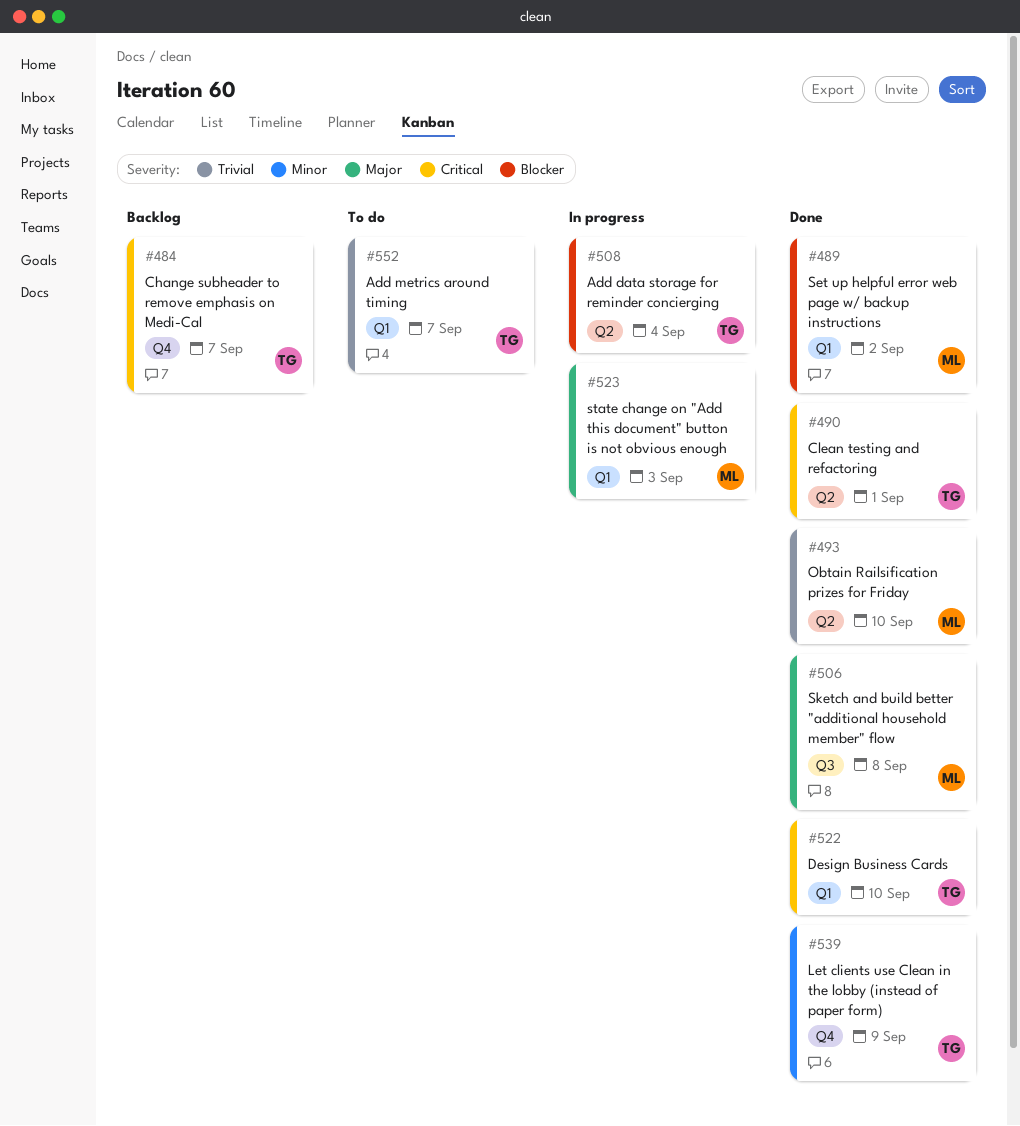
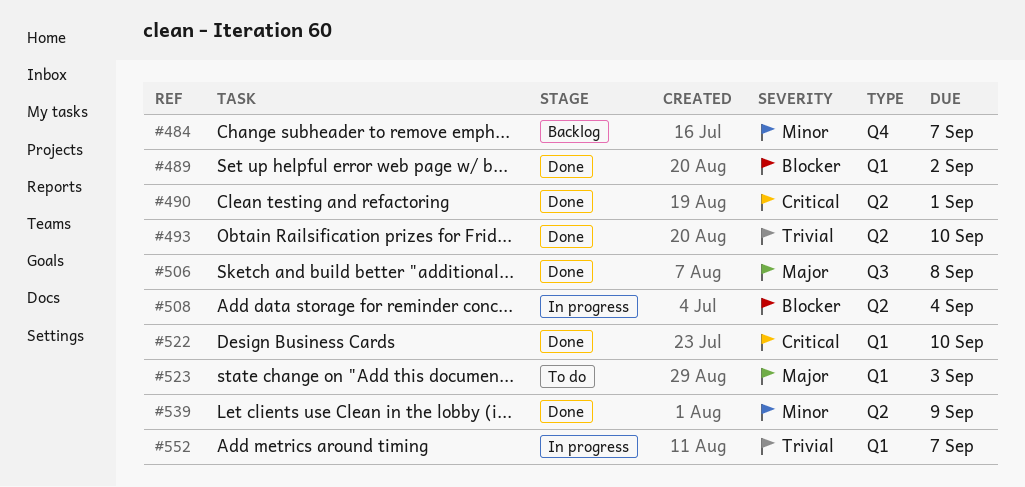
#484, priority: Critical -> Minor
#523, status: In progress -> To do
#539, label: Q4 -> Q2
#552, status: To do -> In progress

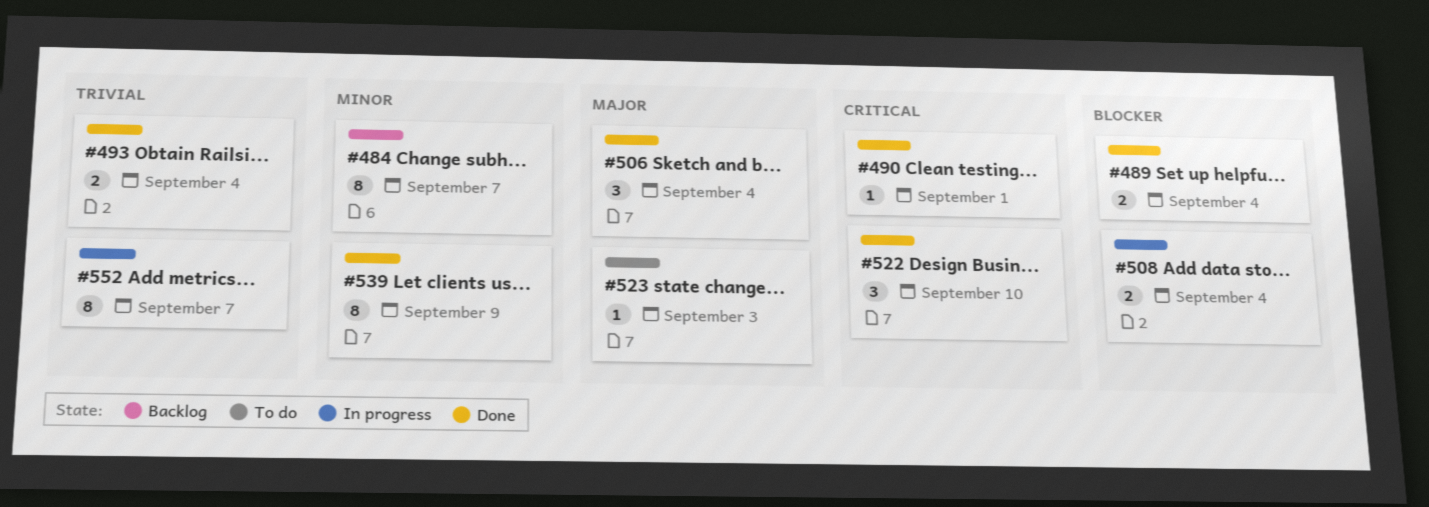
#489, due: Sep 2 -> Sep 4
#493, due: Sep 10 -> Sep 4
#506, due: Sep 8 -> Sep 4

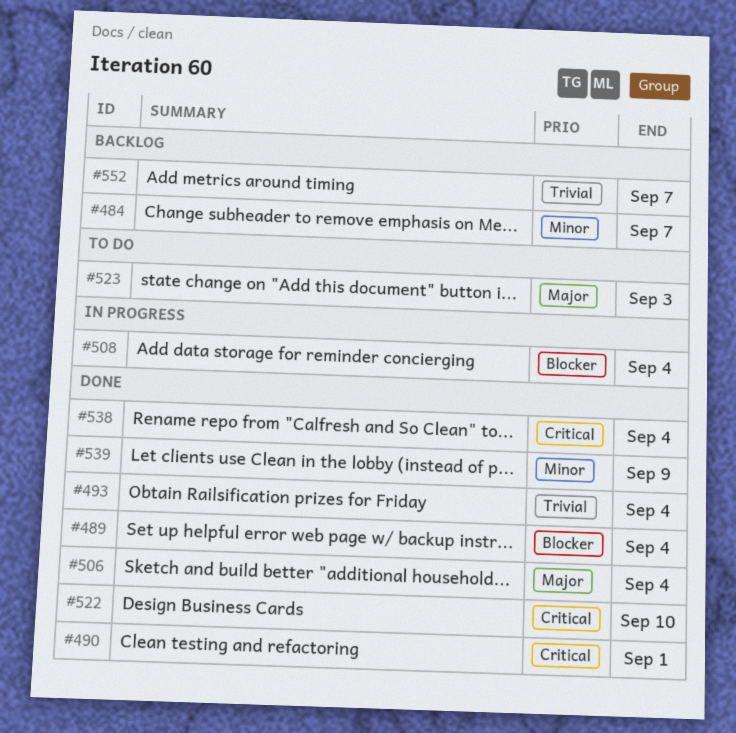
#538: none -> present
#552, status: In progress -> Backlog

